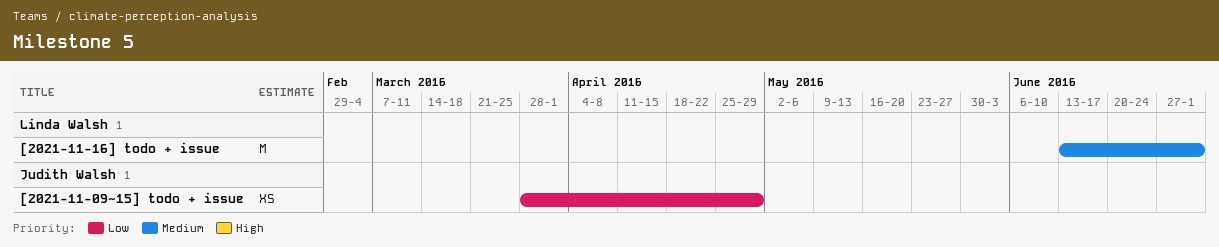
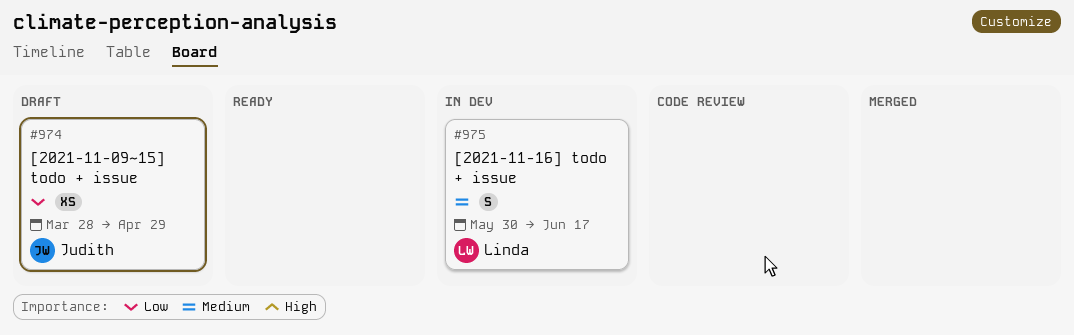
[2021-11-16] todo + issue, estimate: M -> S
[2021-11-16] todo + issue, start: Jun 13 -> May 30
[2021-11-16] todo + issue, due: Jul 1 -> Jun 17

